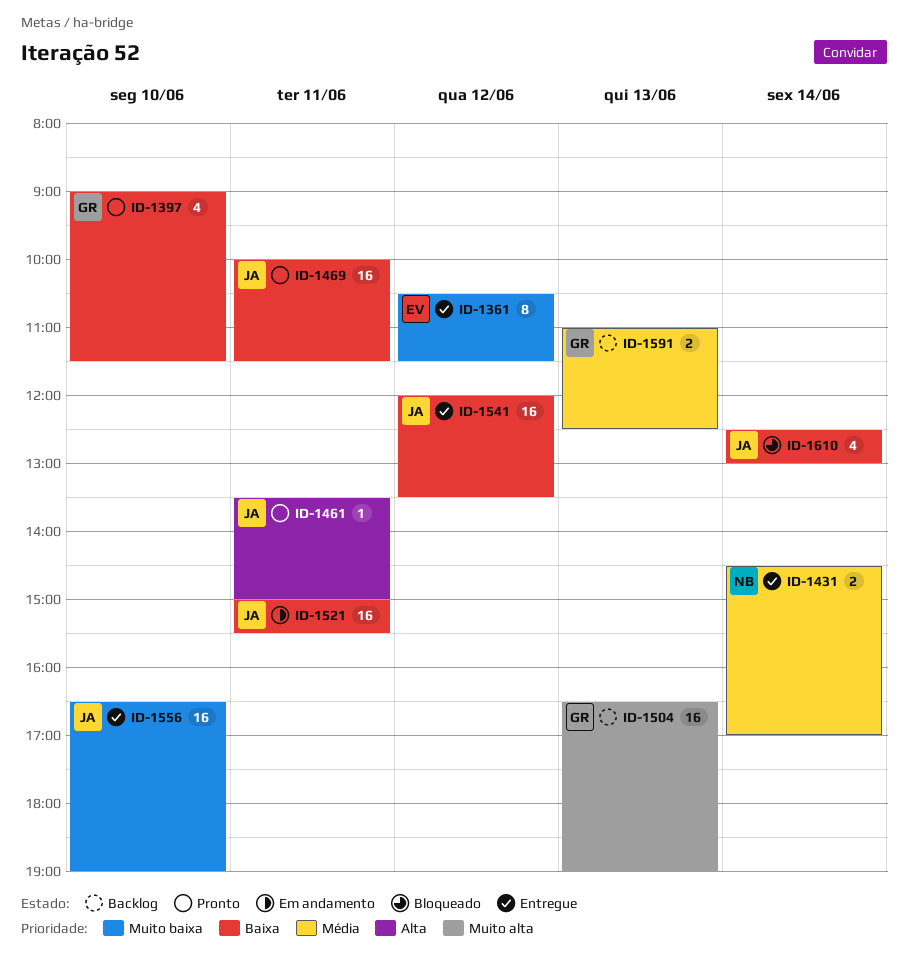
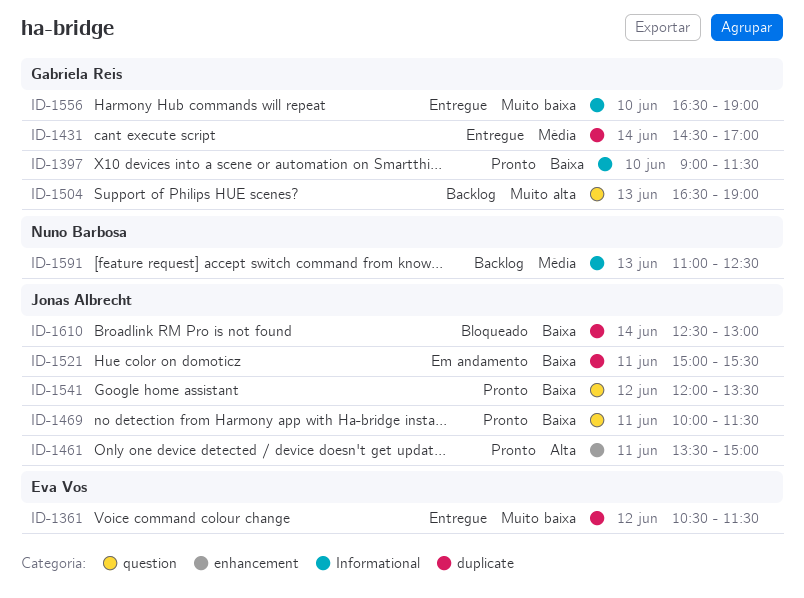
ID-1431, owner: Nuno Barbosa -> Gabriela Reis
ID-1541, status: Entregue -> Pronto
ID-1556, owner: Jonas Albrecht -> Gabriela Reis
ID-1591, owner: Gabriela Reis -> Nuno Barbosa

